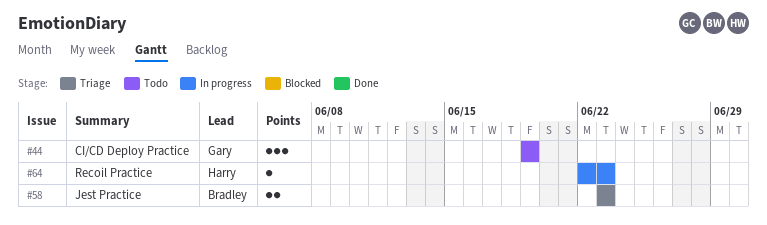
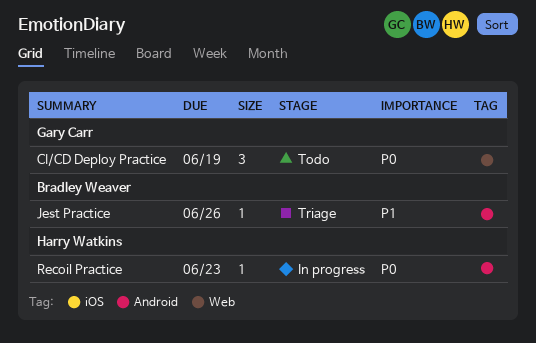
Jest Practice, estimate: 2 -> 1
Jest Practice, due: Jun 23 -> Jun 26

